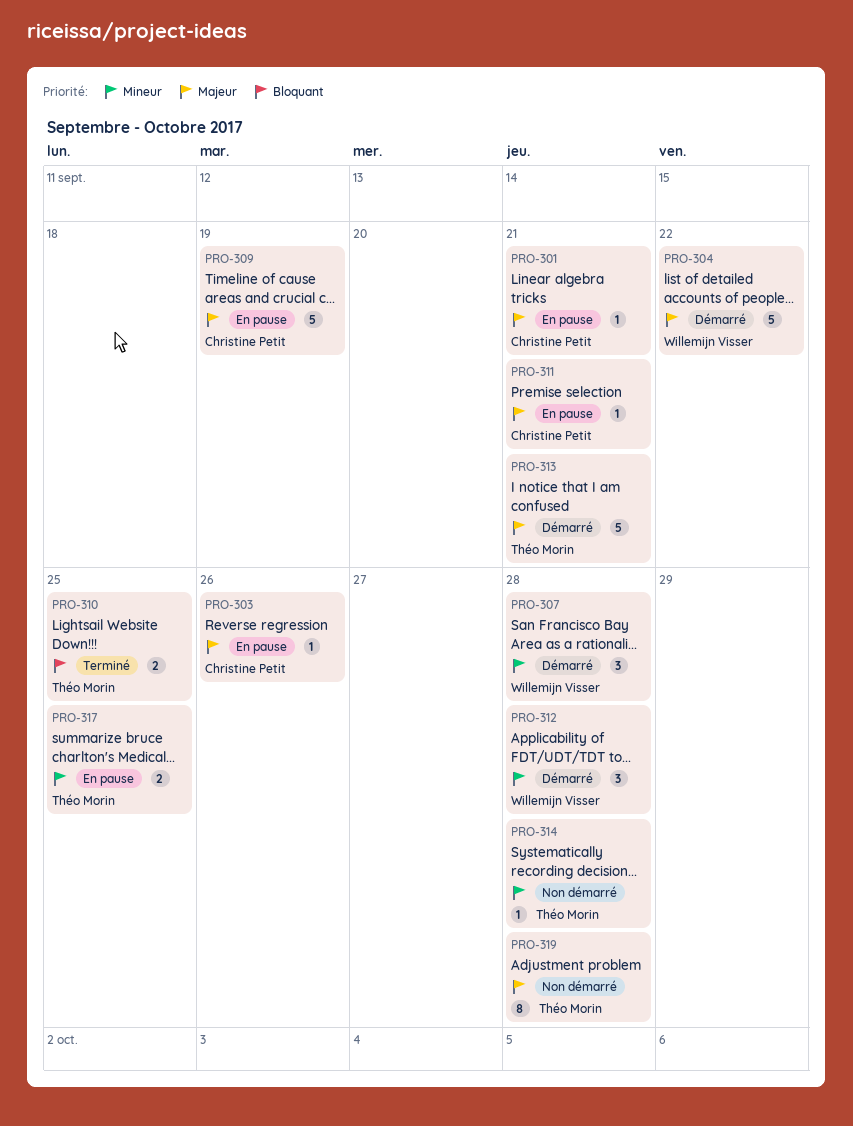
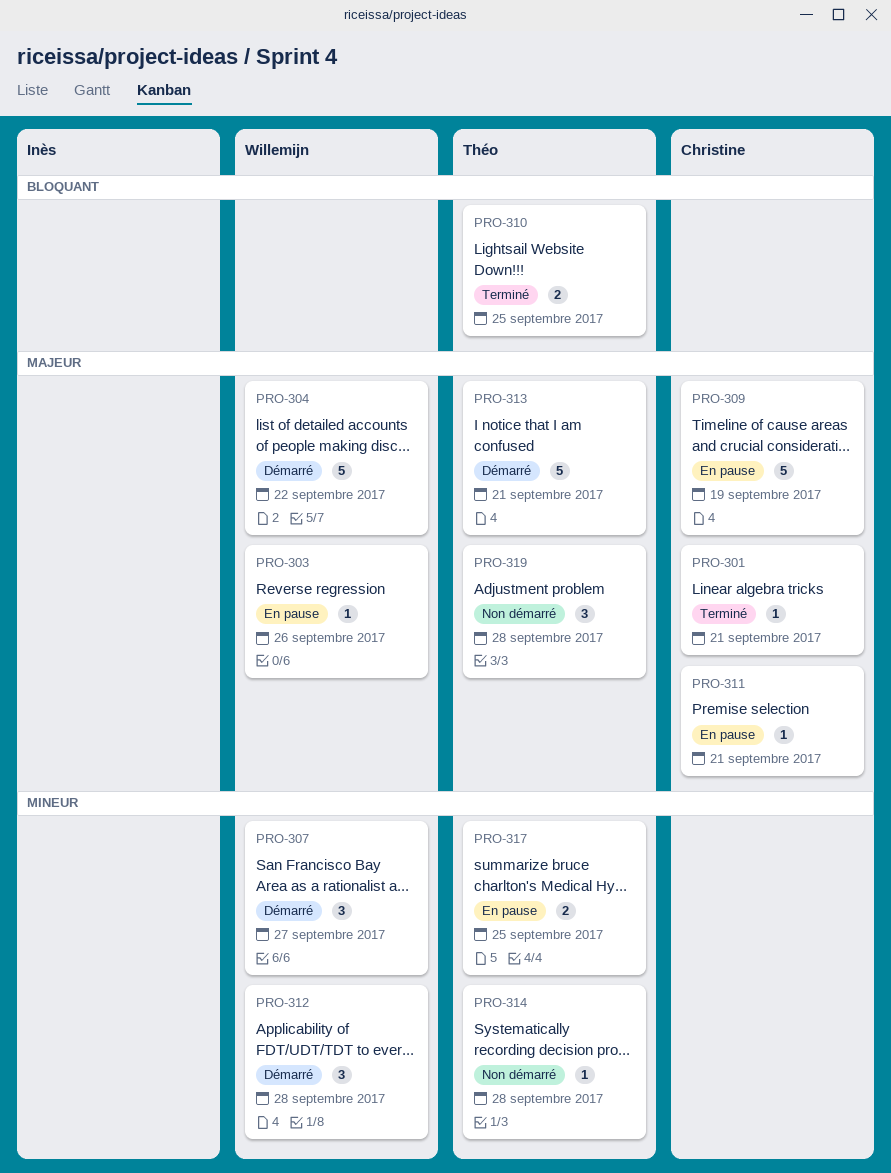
PRO-301, status: En pause -> Terminé
PRO-303, owner: Christine Petit -> Willemijn Visser
PRO-307, due: Sep 28 -> Sep 27
PRO-319, estimate: 8 -> 3

